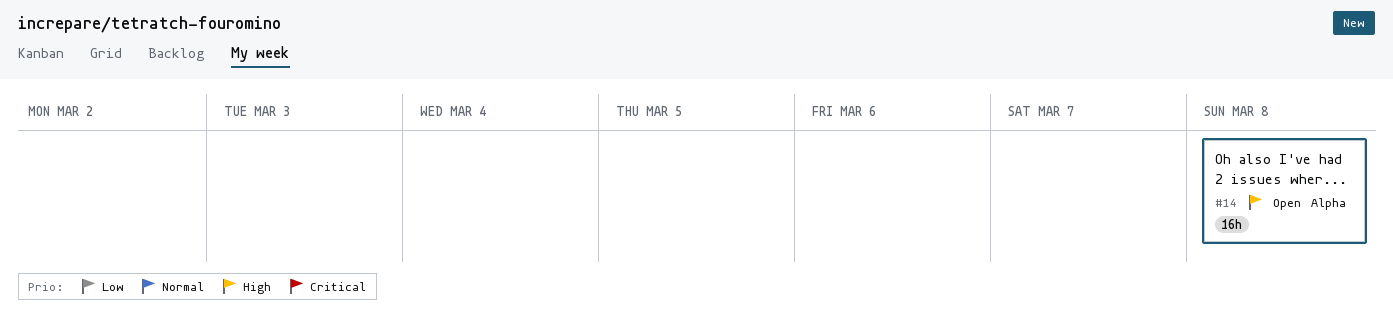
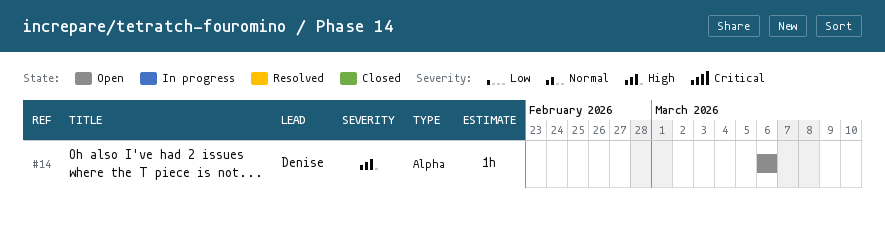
#14, estimate: 16h -> 1h
#14, due: Mar 8 -> Mar 6

